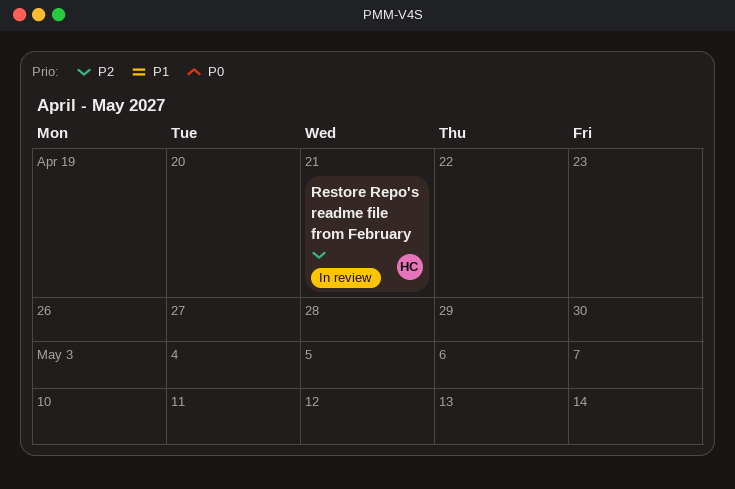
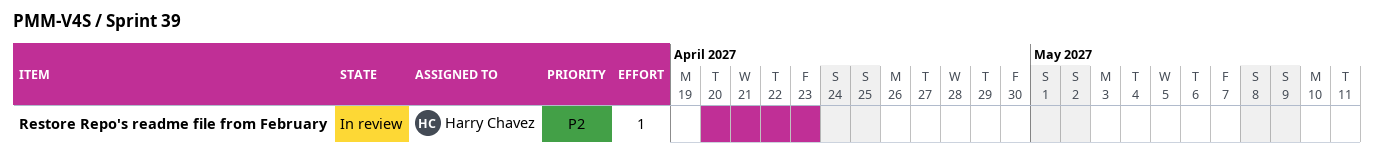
Restore Repo's readme file from February, due: Apr 21 -> Apr 23

